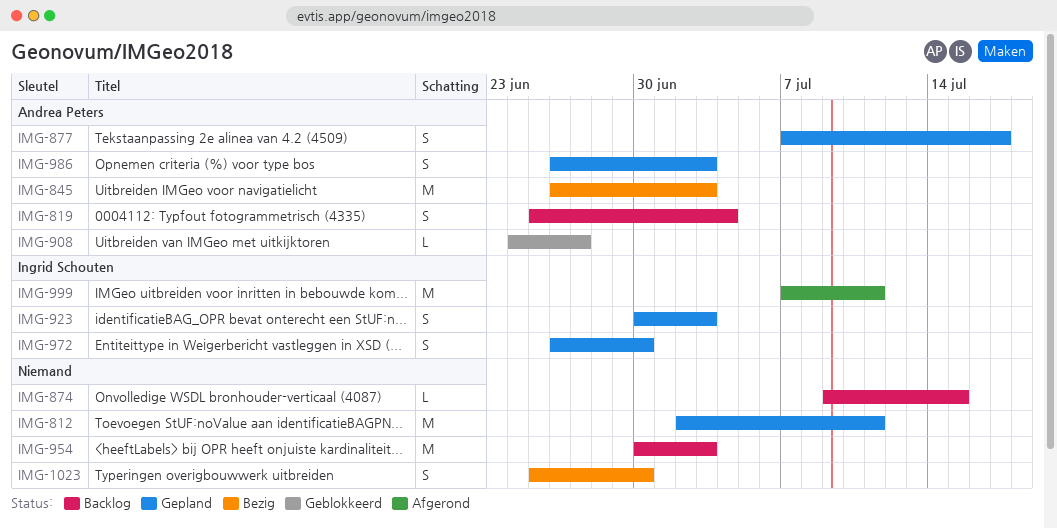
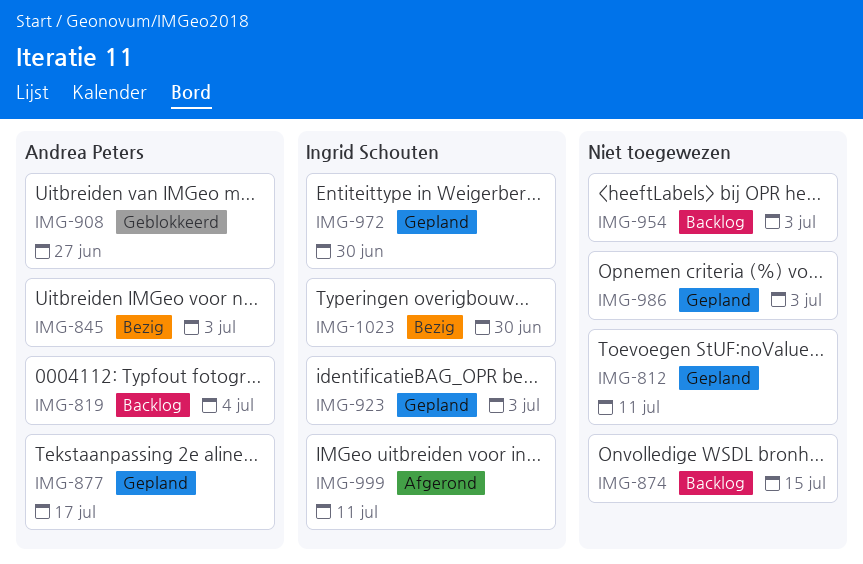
IMG-986, owner: Andrea Peters -> none
IMG-1023, owner: none -> Ingrid Schouten

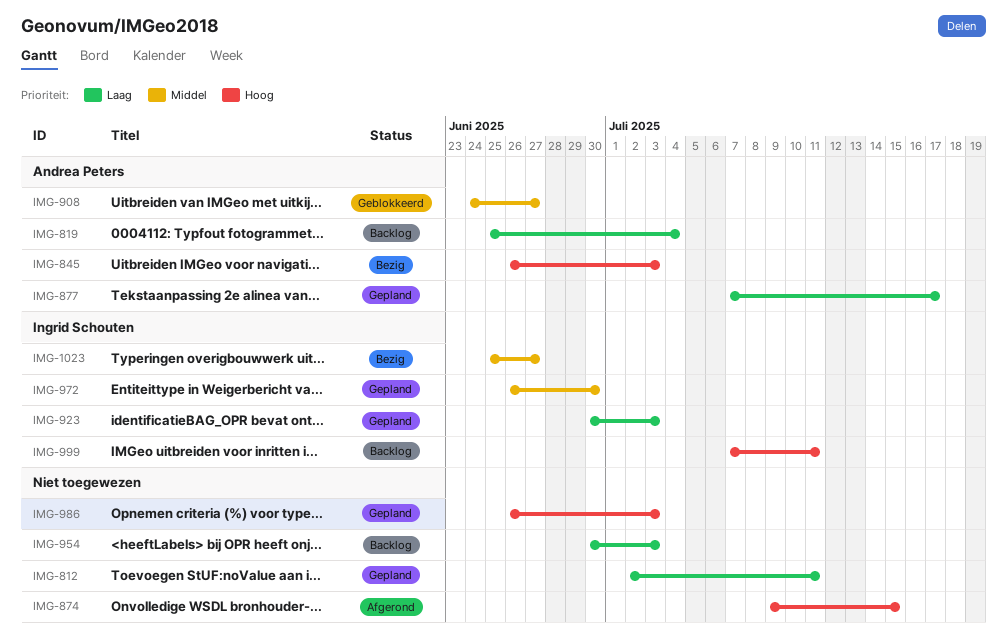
IMG-874, status: Backlog -> Afgerond
IMG-999, status: Afgerond -> Backlog
IMG-1023, due: Jun 30 -> Jun 27

